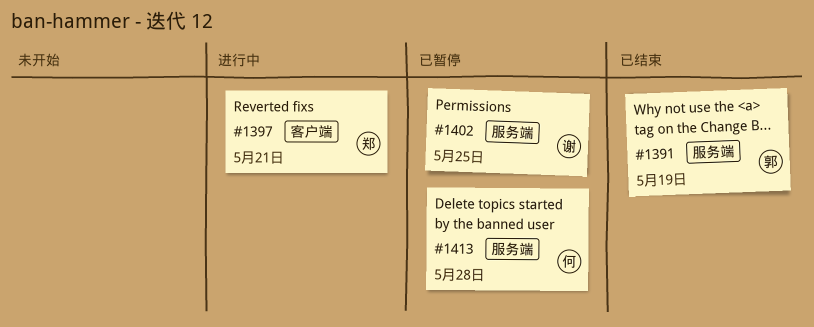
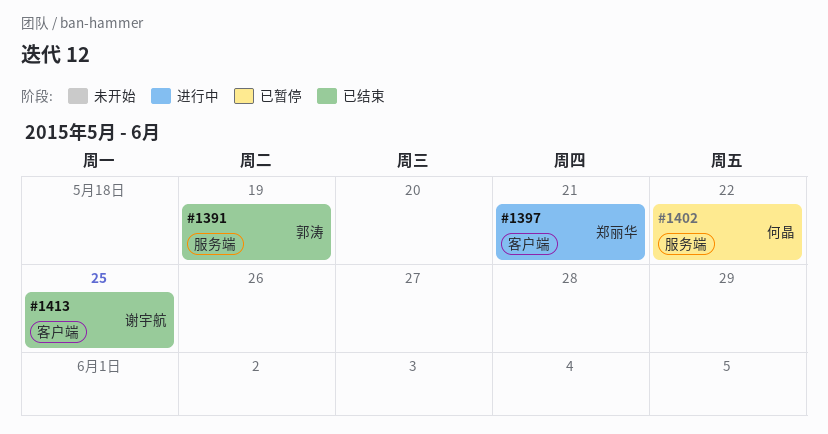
#1402, owner: 谢宇航 -> 何晶
#1402, due: May 25 -> May 22
#1413, status: 已暂停 -> 已结束
#1413, owner: 何晶 -> 谢宇航
#1413, label: 服务端 -> 客户端
#1413, due: May 28 -> May 25

